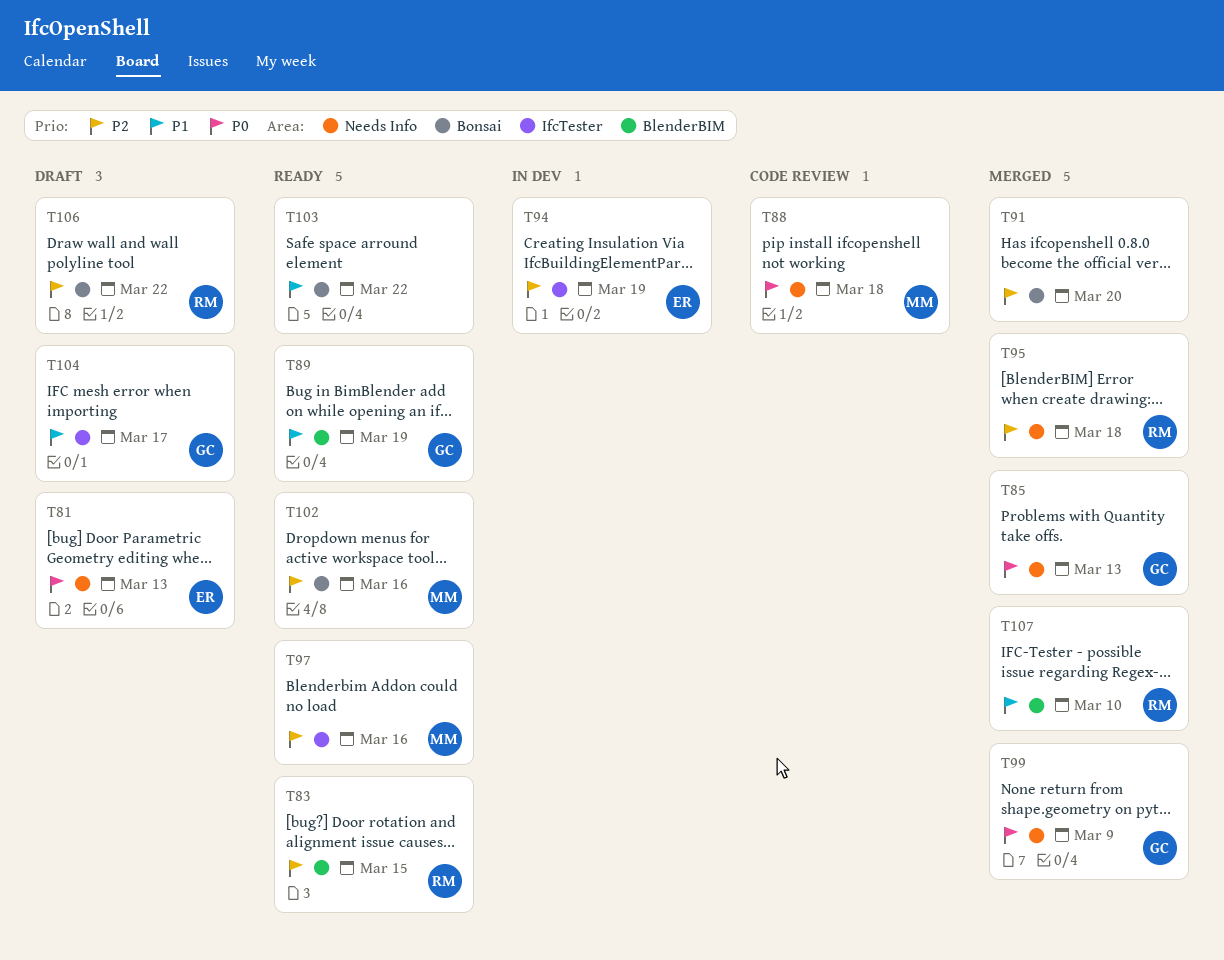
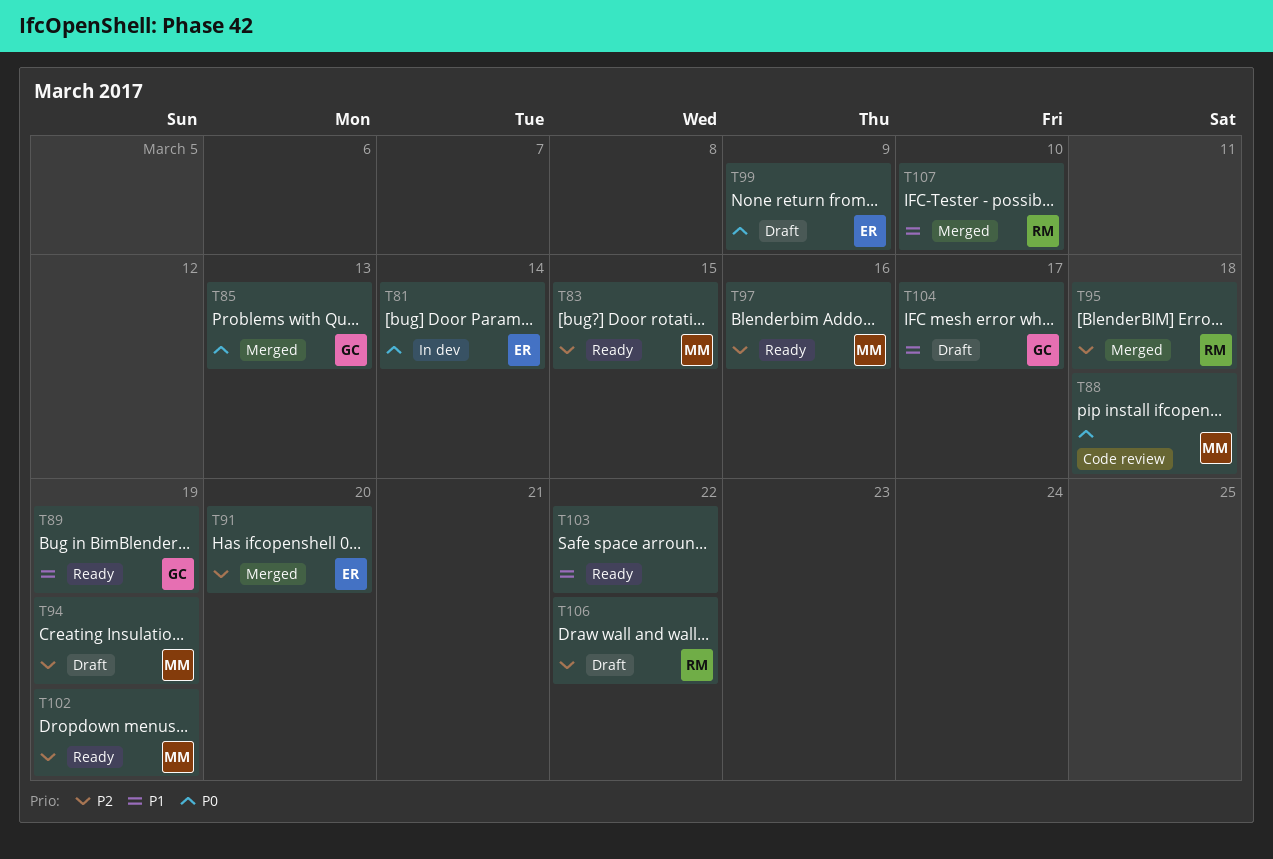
T81, status: Draft -> In dev
T81, due: Mar 13 -> Mar 14
T83, owner: RM -> MM
T91, owner: none -> ER
T94, status: In dev -> Draft
T94, owner: ER -> MM
T99, status: Merged -> Draft
T99, owner: GC -> ER
T102, due: Mar 16 -> Mar 19

